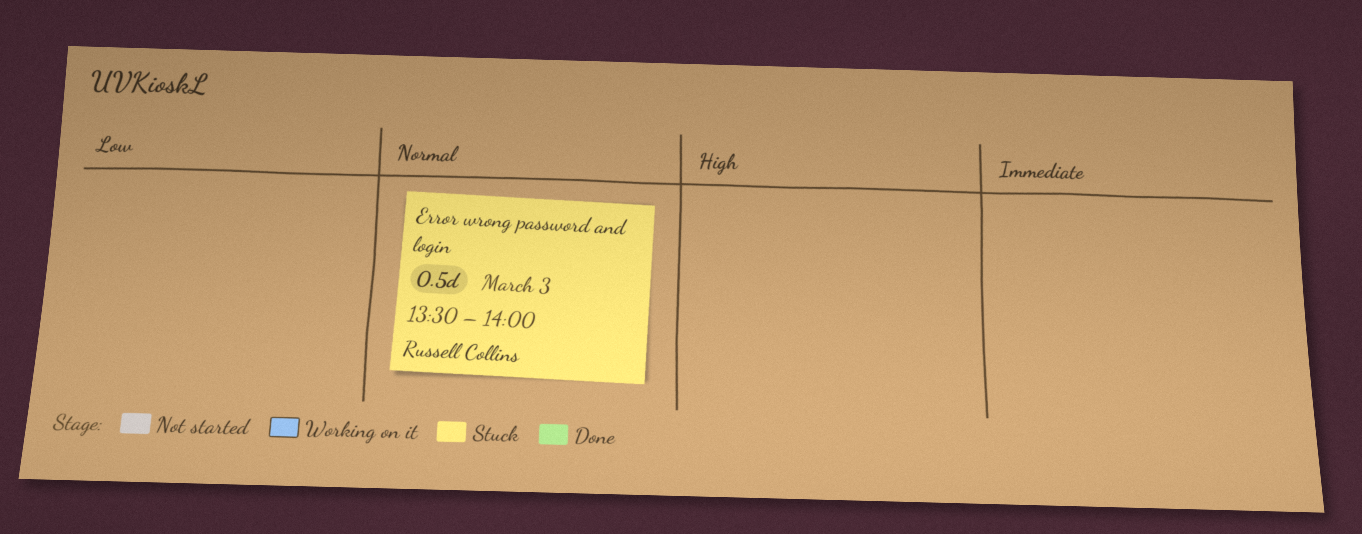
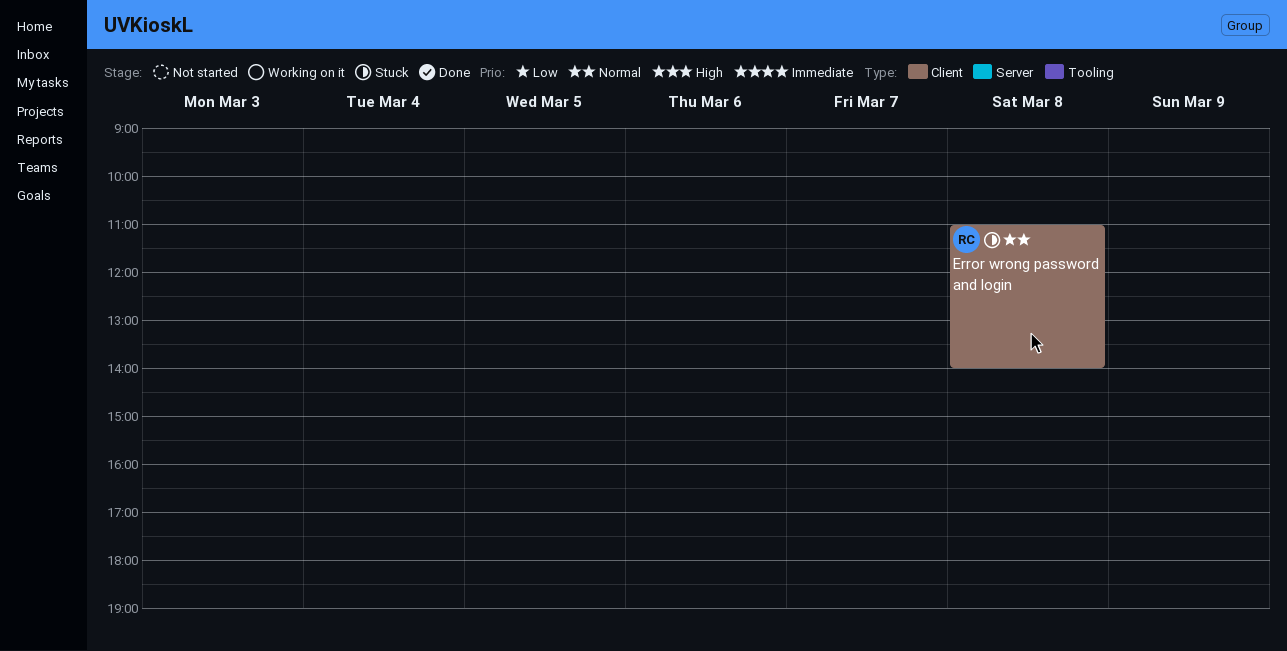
Error wrong password and login, day: Mar 3 -> Mar 8
Error wrong password and login, begins: 13:30 -> 11:00

